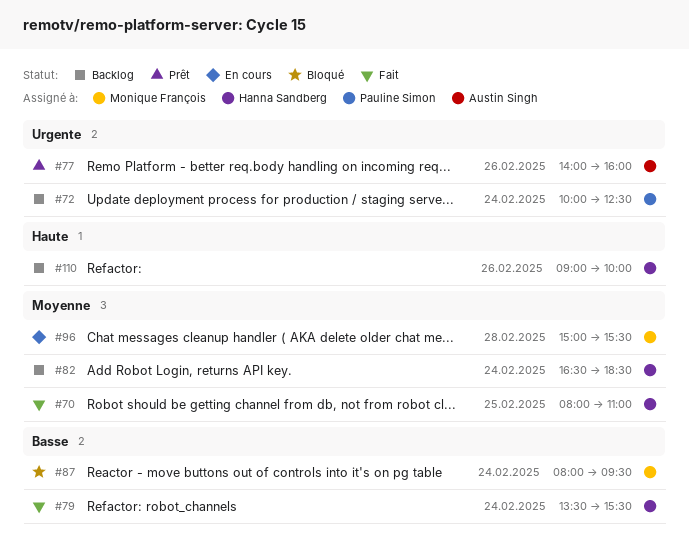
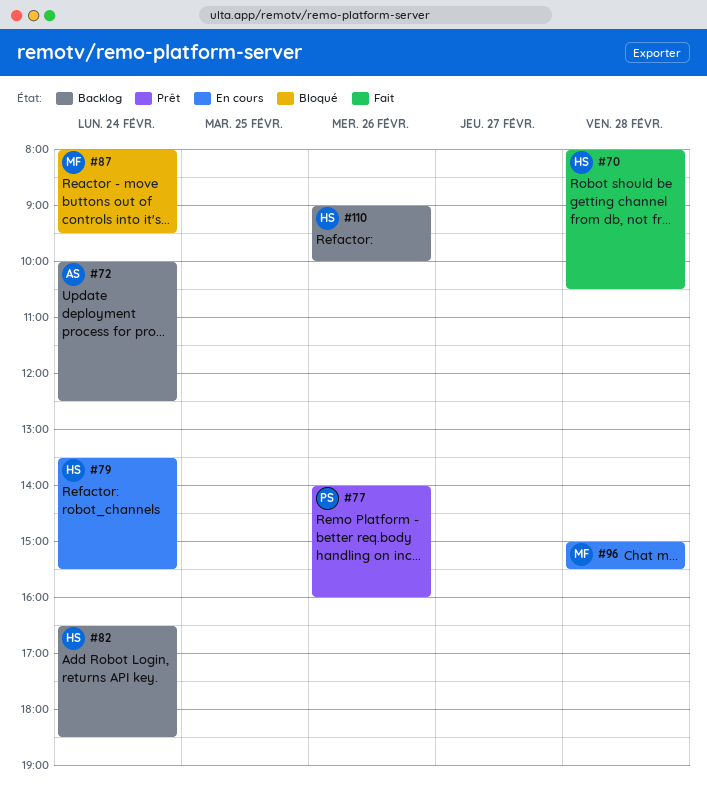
#70, day: Feb 25 -> Feb 28
#70, ends: 11:00 -> 10:30
#72, owner: Pauline Simon -> Austin Singh
#77, owner: Austin Singh -> Pauline Simon
#79, status: Fait -> En cours

